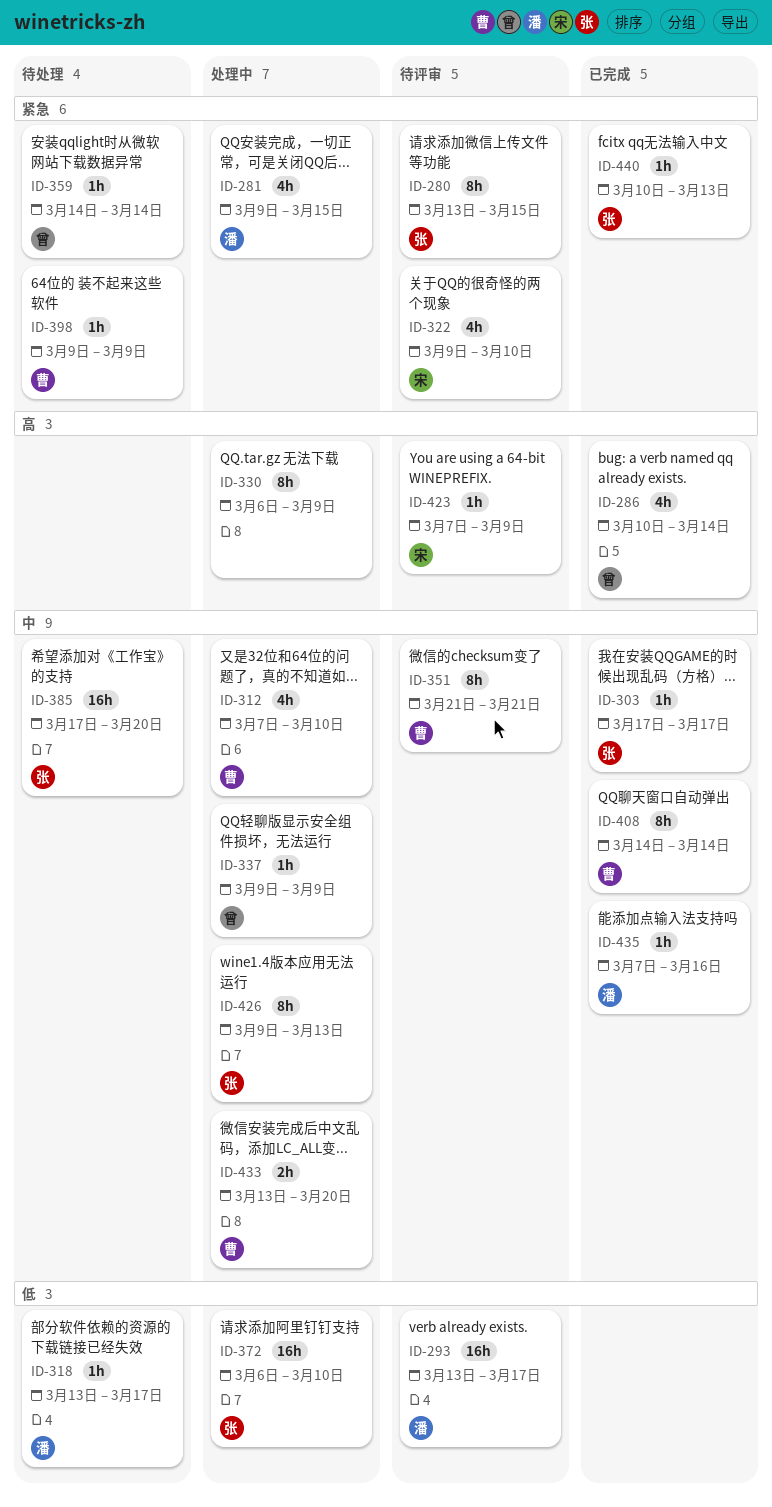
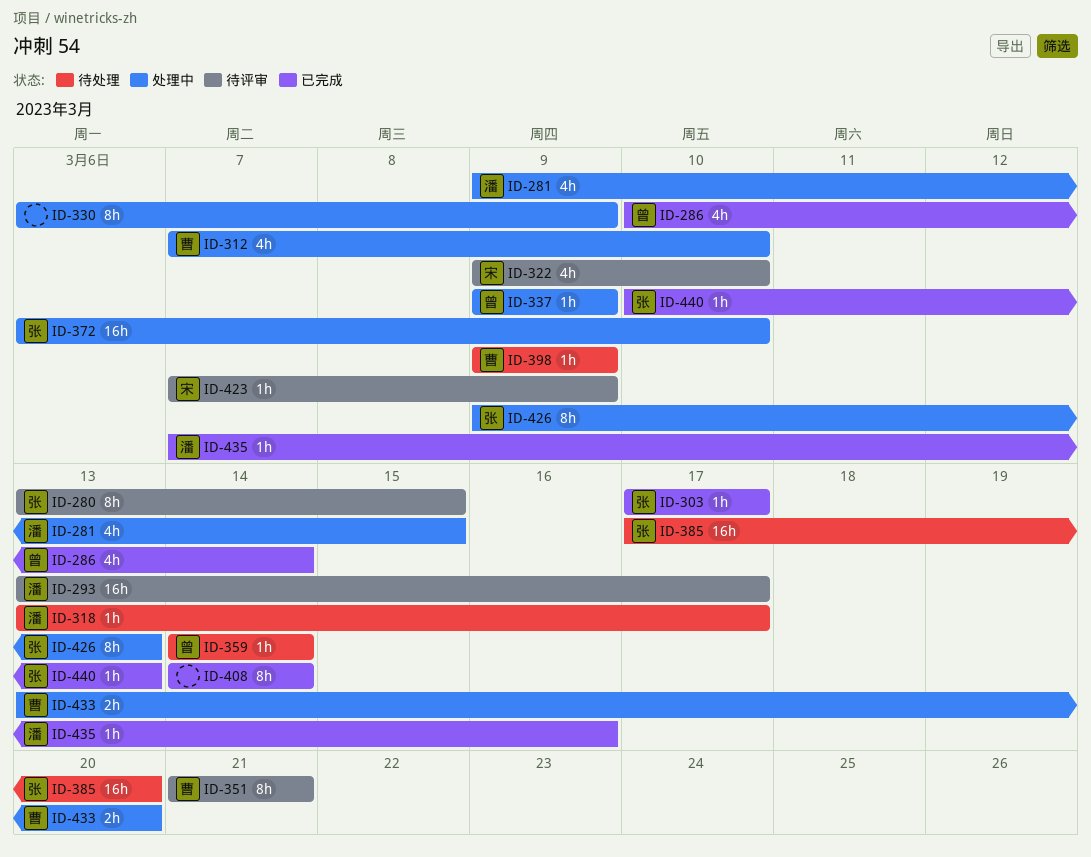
ID-408, owner: 曹 -> none

